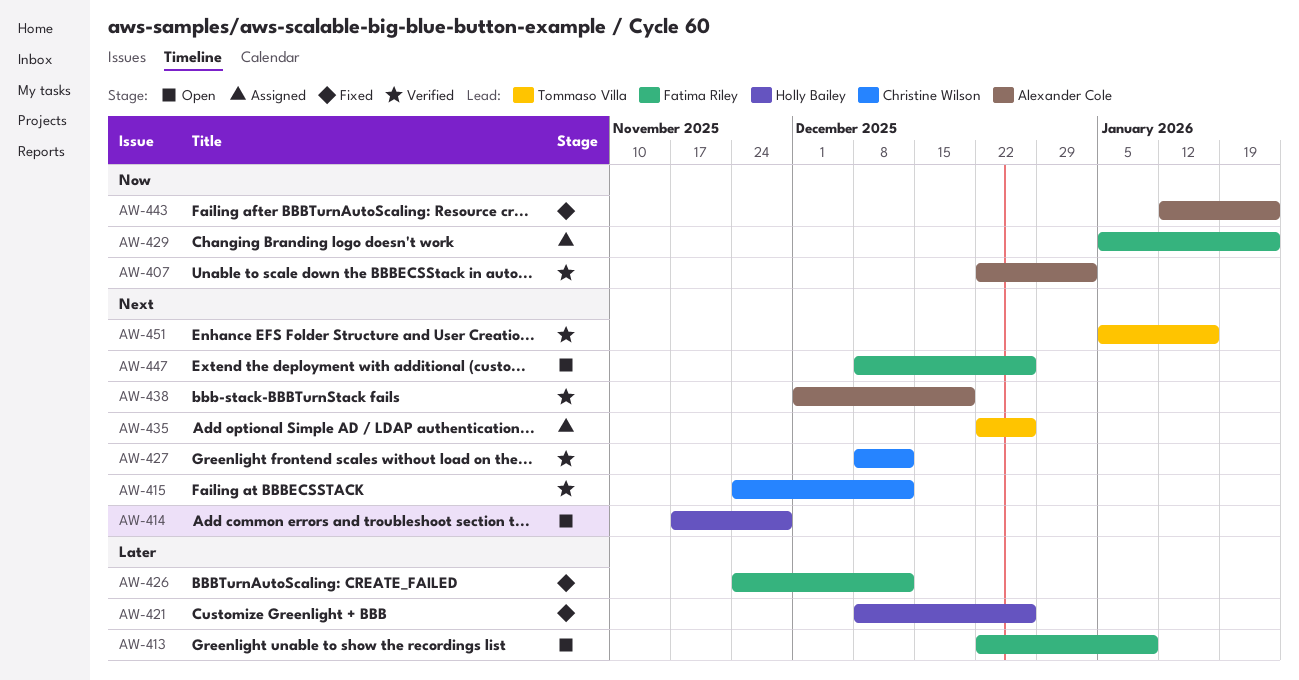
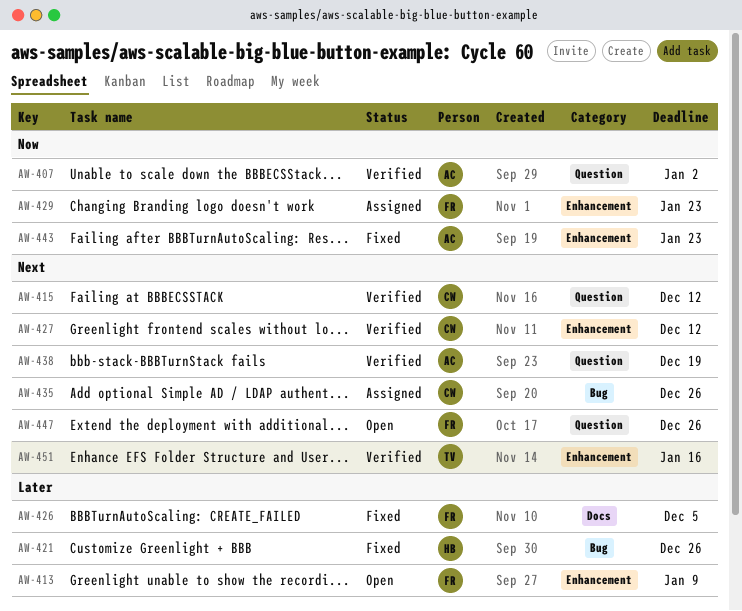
AW-414: present -> none
AW-426, due: Dec 12 -> Dec 5
AW-435, owner: Tommaso Villa -> Christine Wilson

